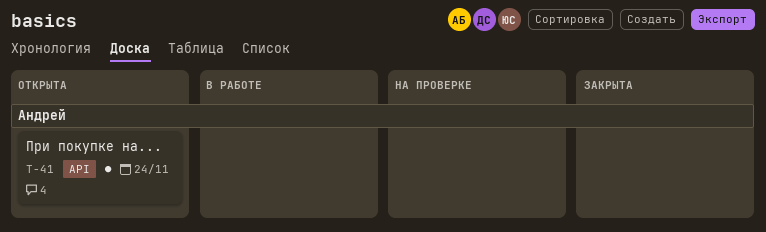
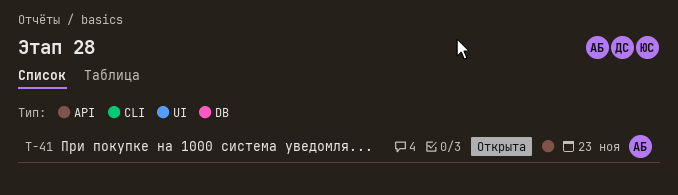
T-41, due: Nov 24 -> Nov 23

